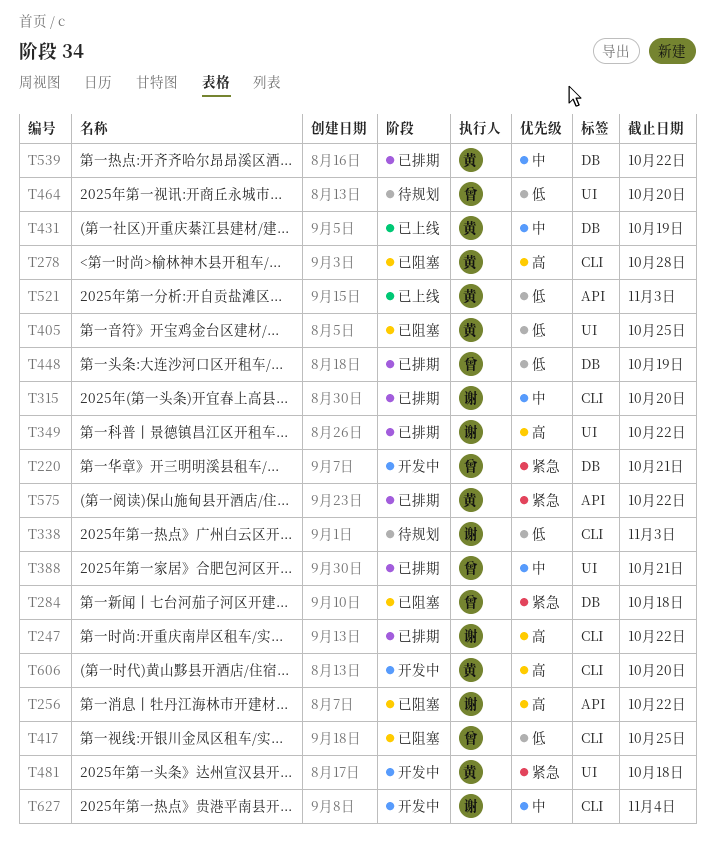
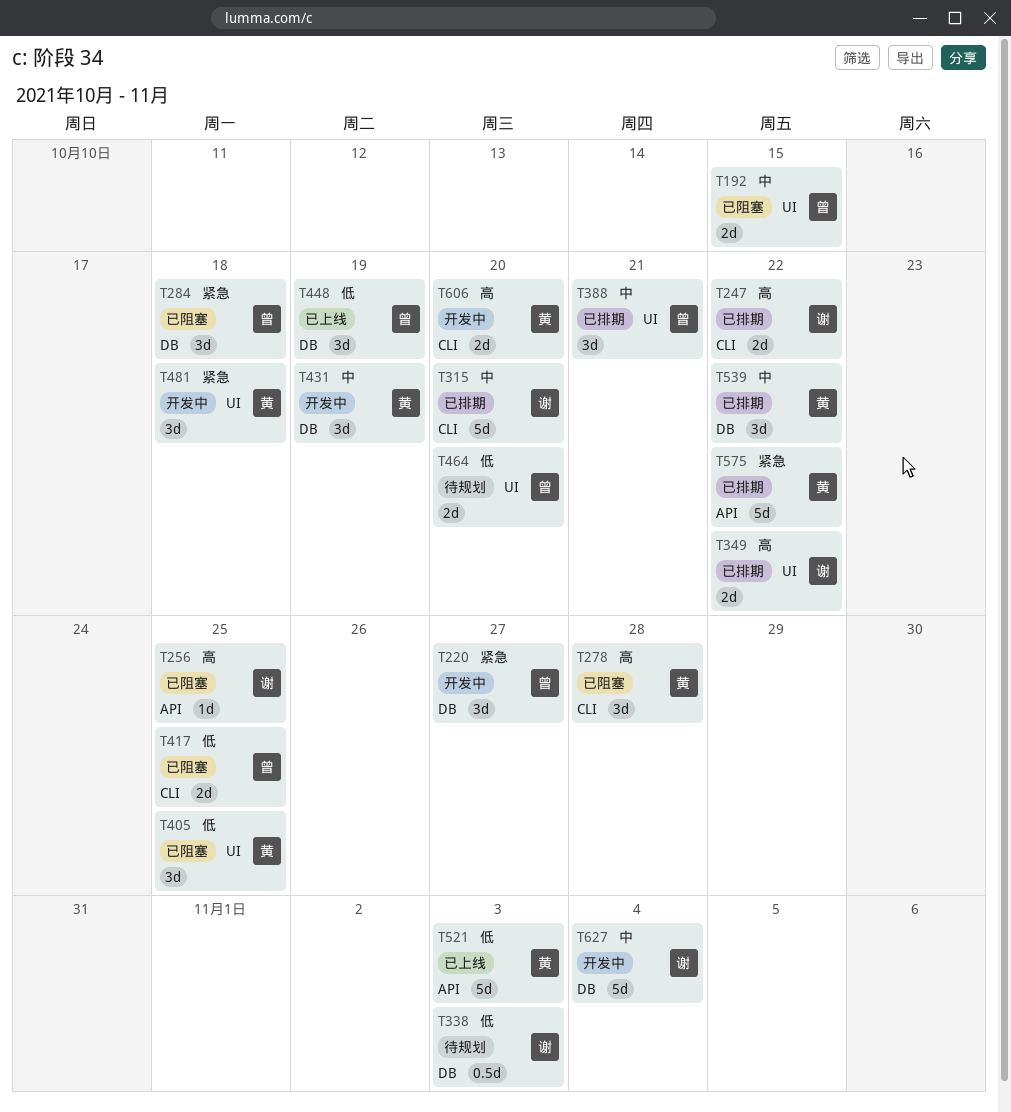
T192: none -> present
T220, due: Oct 21 -> Oct 27
T256, due: Oct 22 -> Oct 25
T338, label: CLI -> DB
T431, status: 已上线 -> 开发中
T448, status: 已排期 -> 已上线
T627, label: CLI -> DB

